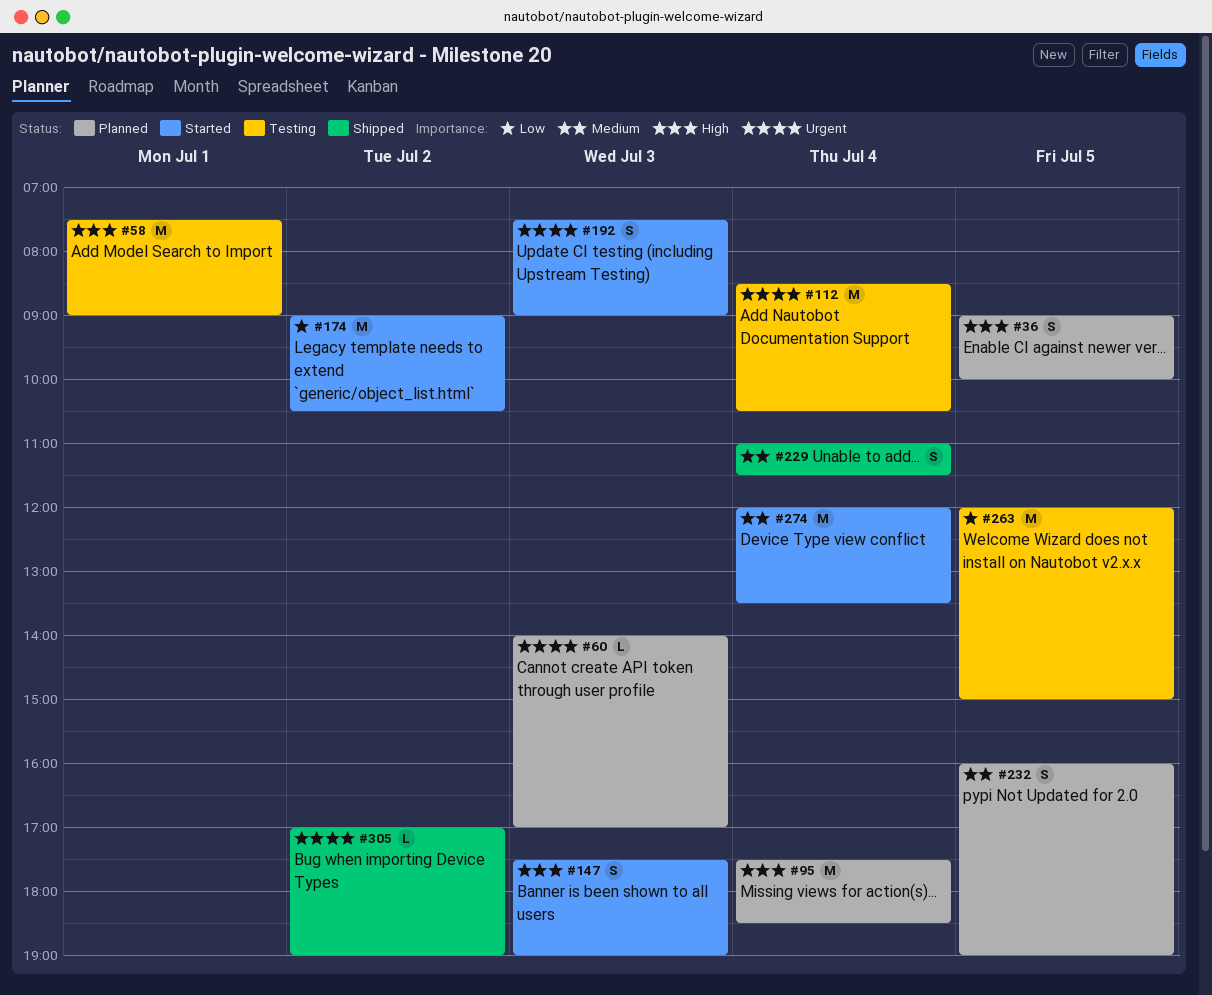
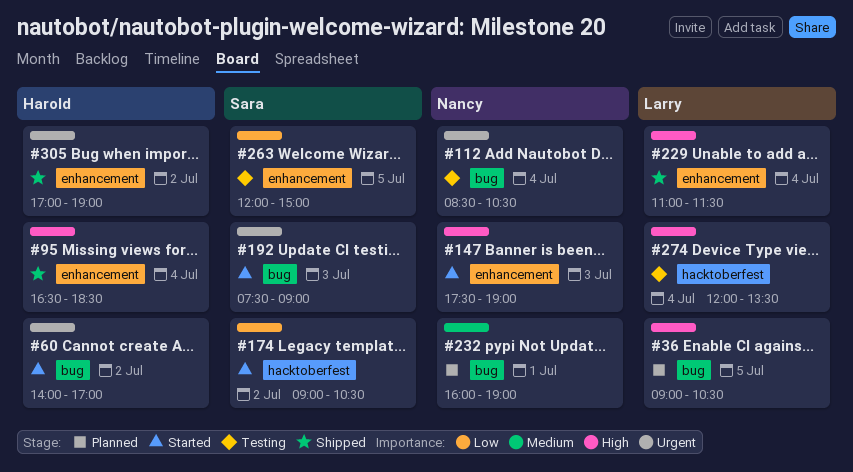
#36, ends: 10:00 -> 10:30
#58: present -> none
#60, status: Planned -> Started
#60, day: Jul 3 -> Jul 2
#95, status: Planned -> Shipped
#95, begins: 17:30 -> 16:30
#229, priority: Medium -> High
#232, day: Jul 5 -> Jul 1
#274, status: Started -> Testing
#274, priority: Medium -> High

